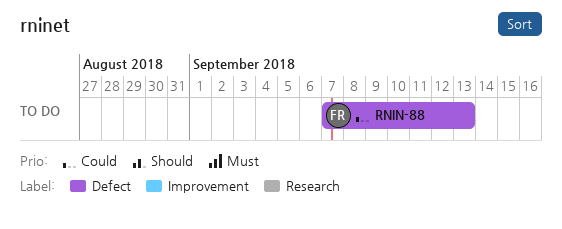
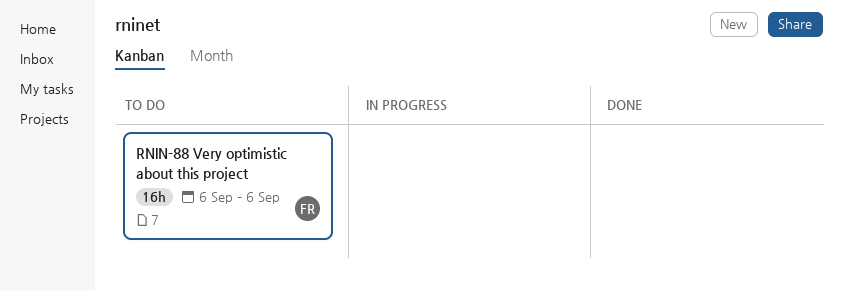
RNIN-88, start: Sep 7 -> Sep 6
RNIN-88, due: Sep 13 -> Sep 6

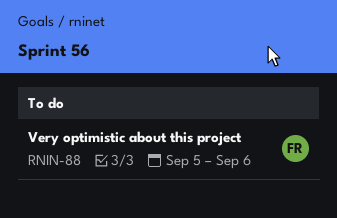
RNIN-88, start: Sep 6 -> Sep 5

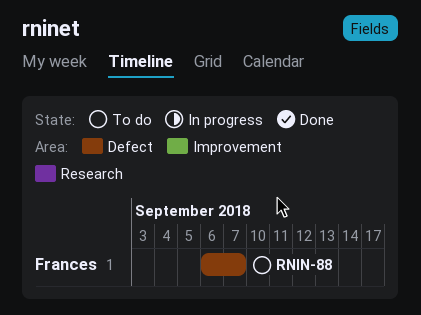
RNIN-88, start: Sep 5 -> Sep 6
RNIN-88, due: Sep 6 -> Sep 7

